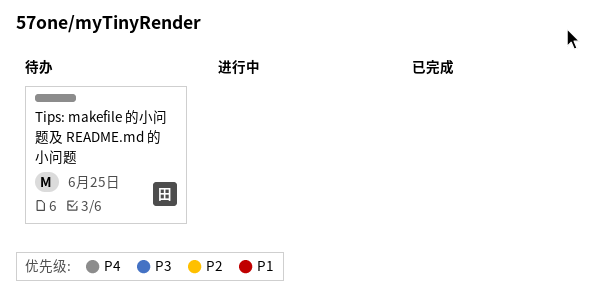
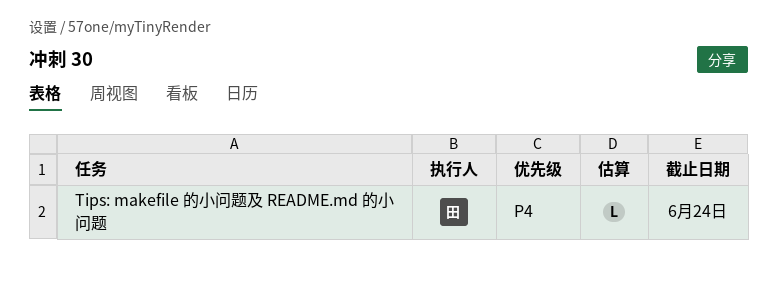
Tips: makefile 的小问题及 README.md 的小问题, estimate: M -> L
Tips: makefile 的小问题及 README.md 的小问题, due: Jun 25 -> Jun 24

